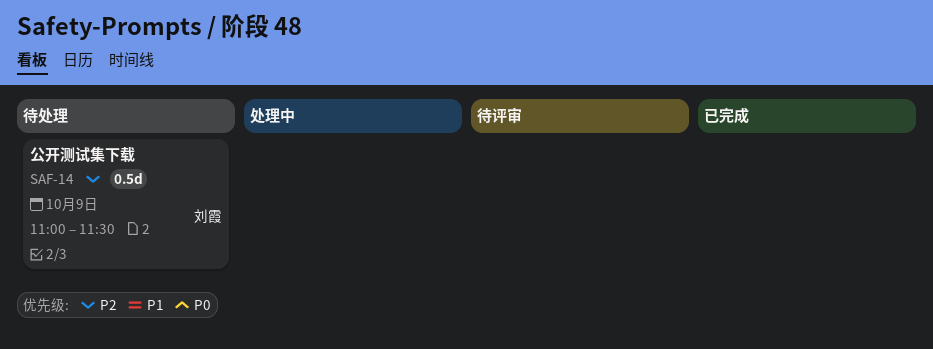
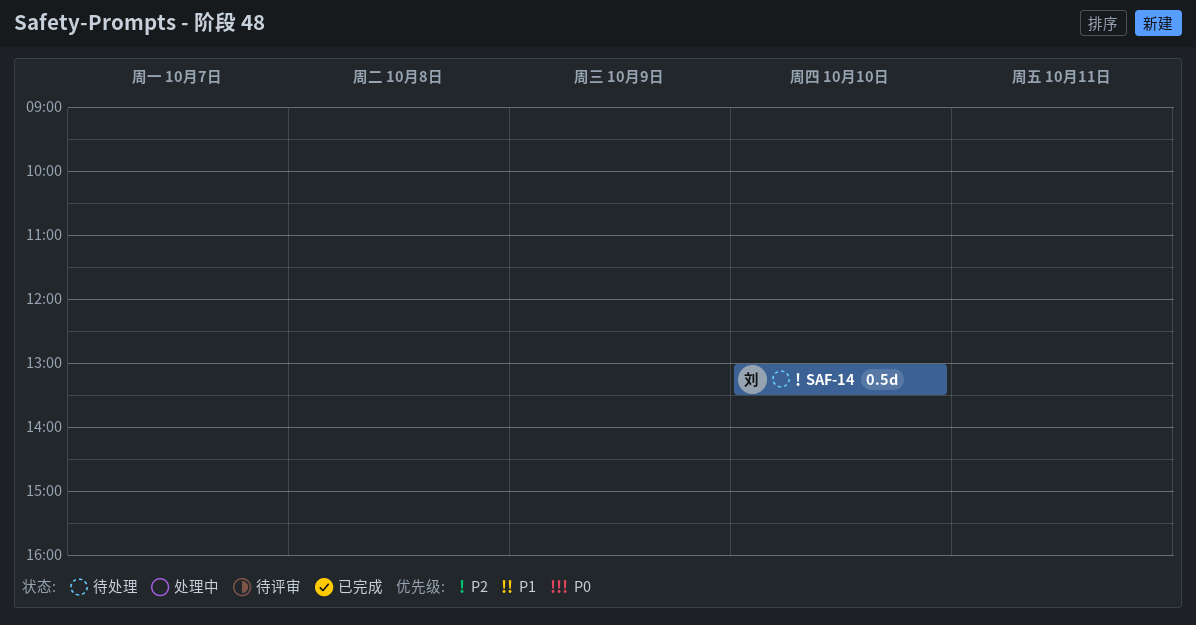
SAF-14, day: Oct 9 -> Oct 10
SAF-14, begins: 11:00 -> 13:00
SAF-14, ends: 11:30 -> 13:30

